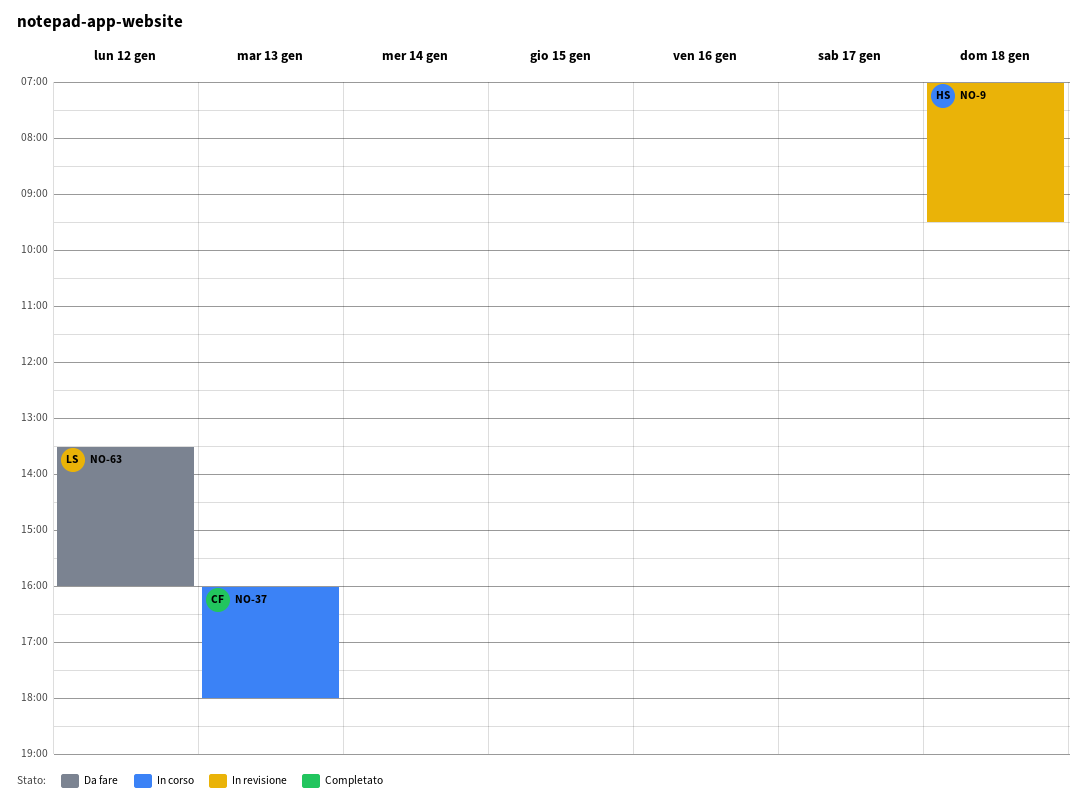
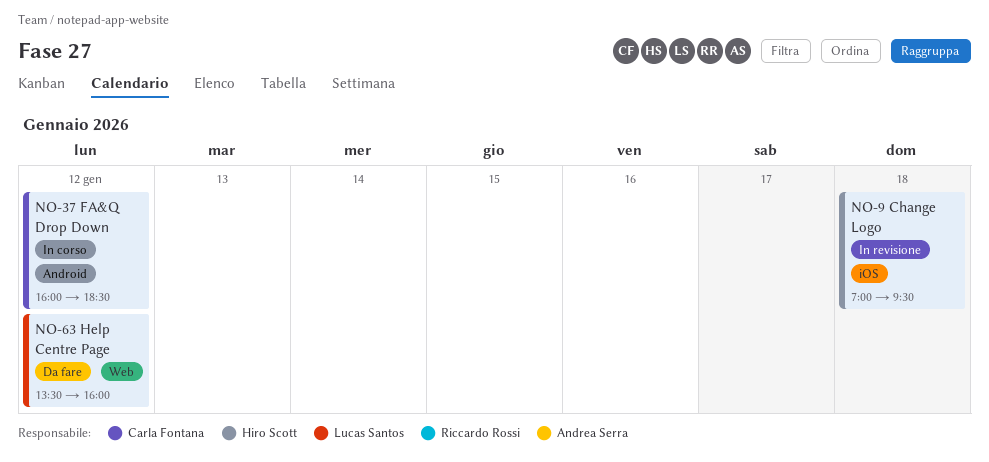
NO-37, day: Jan 13 -> Jan 12
NO-37, ends: 18:00 -> 18:30

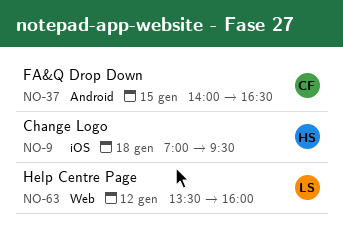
NO-37, day: Jan 12 -> Jan 15
NO-37, begins: 16:00 -> 14:00
NO-37, ends: 18:30 -> 16:30

